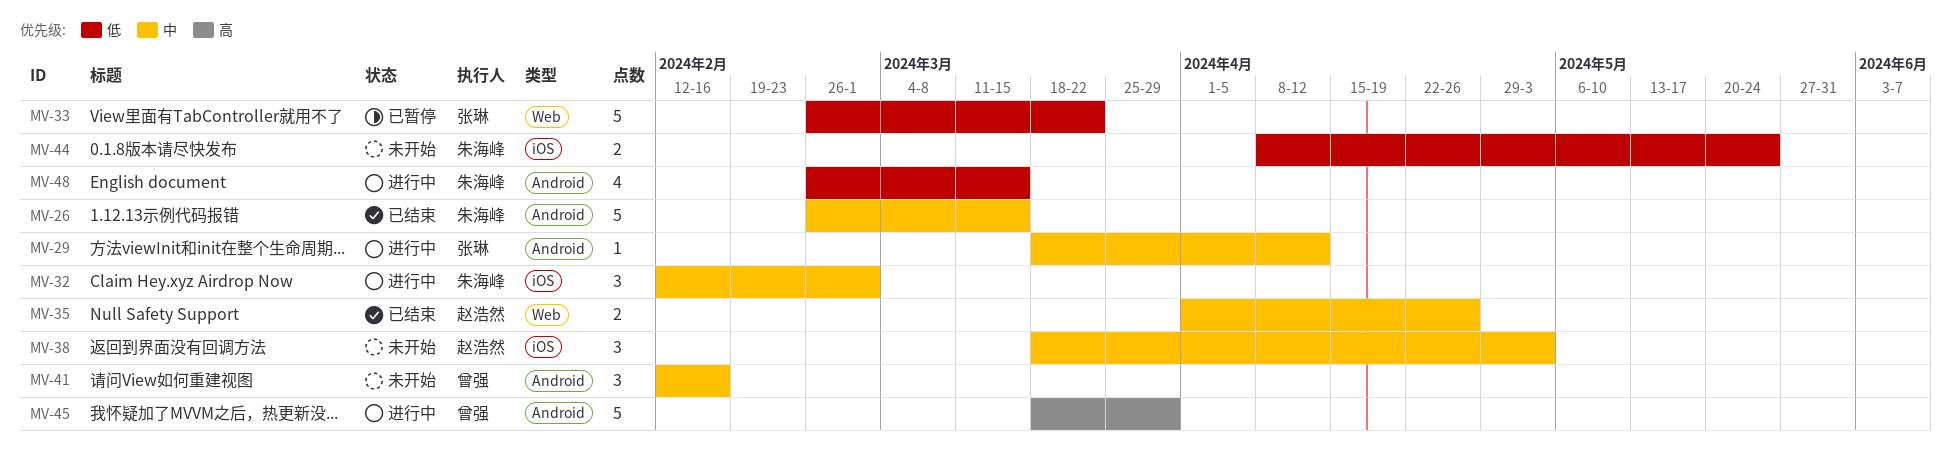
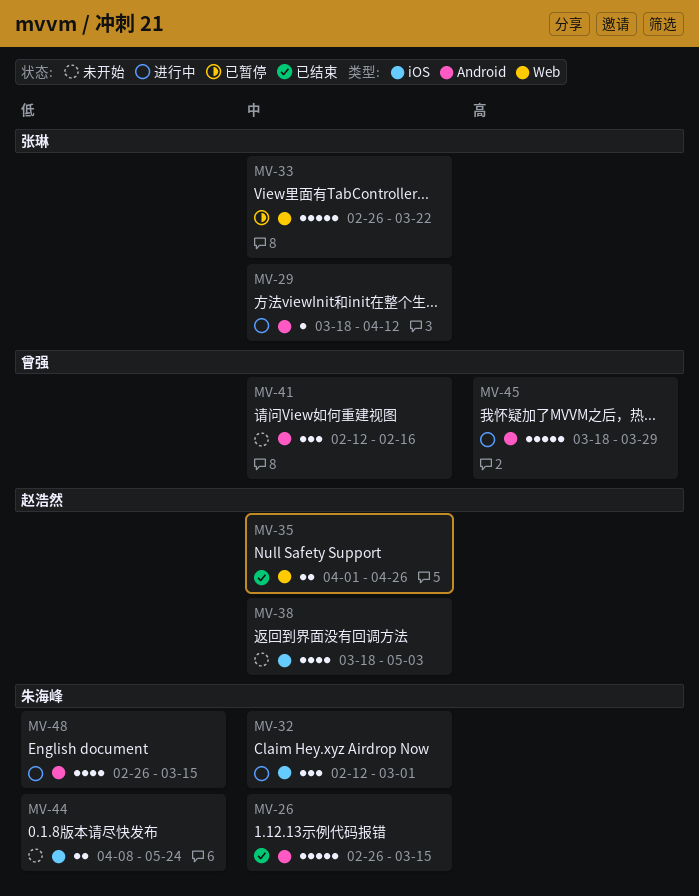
MV-33, priority: 低 -> 中
MV-38, estimate: 3 -> 4

